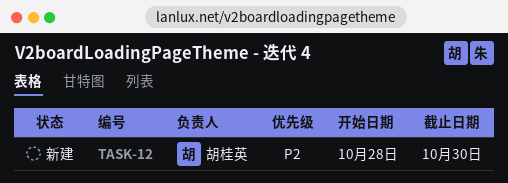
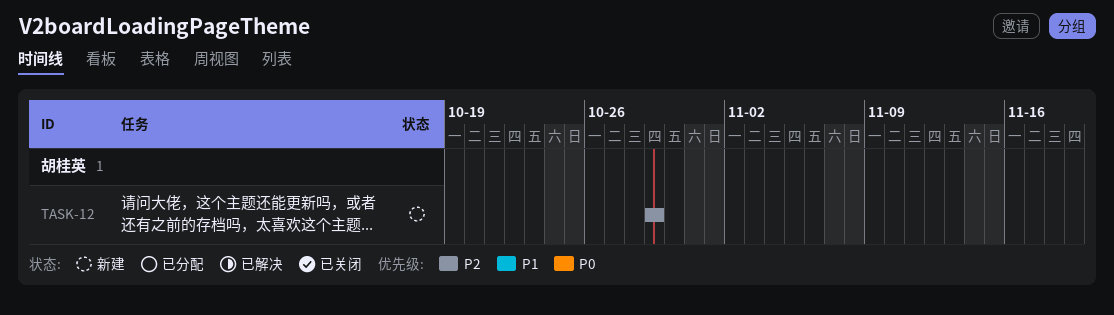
TASK-12, start: Oct 28 -> Oct 29
TASK-12, due: Oct 30 -> Oct 29

